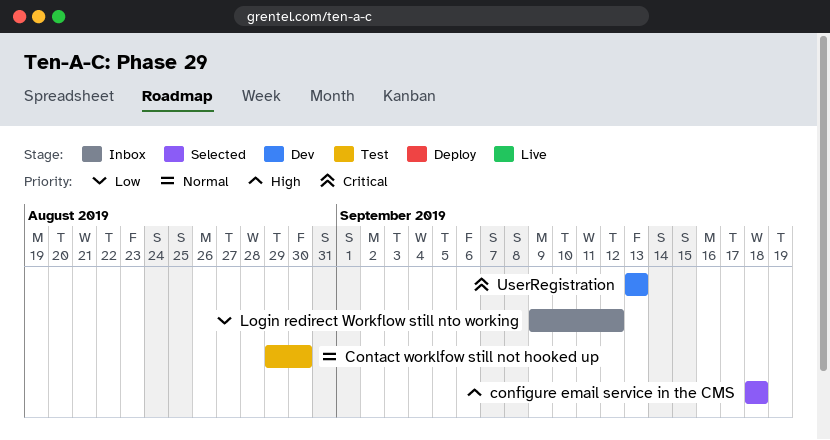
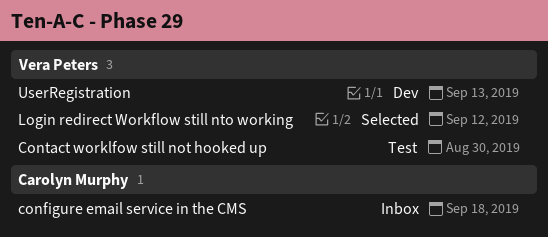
configure email service in the CMS, status: Selected -> Inbox
Login redirect Workflow still nto working, status: Inbox -> Selected

